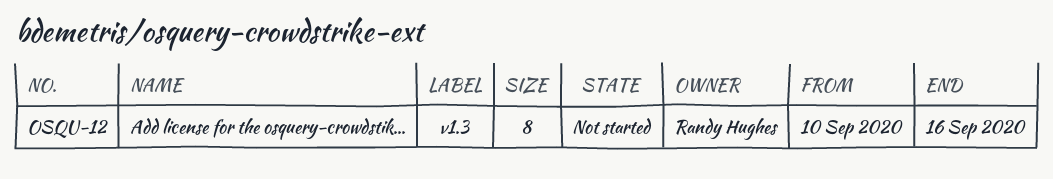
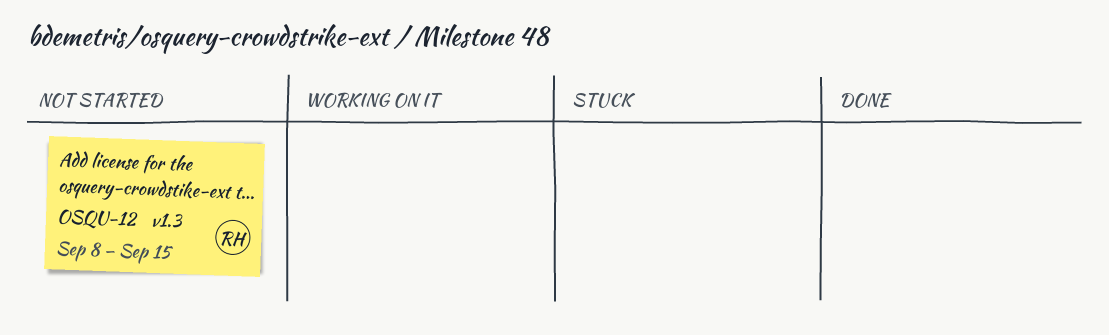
OSQU-12, start: Sep 10 -> Sep 8
OSQU-12, due: Sep 16 -> Sep 15

